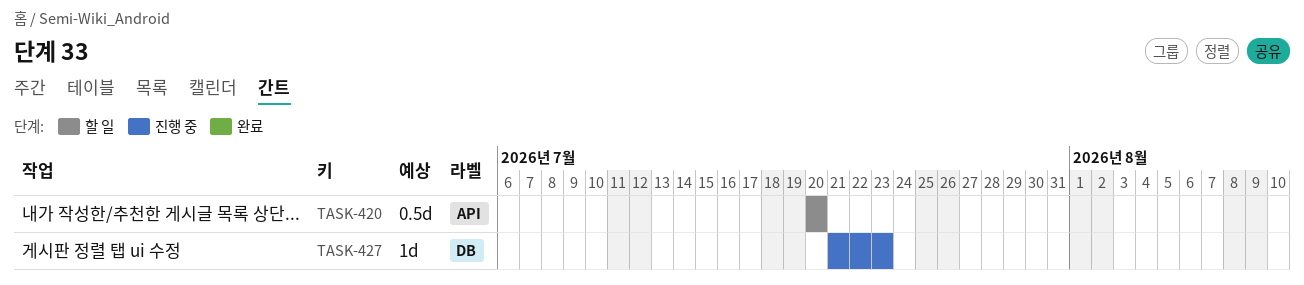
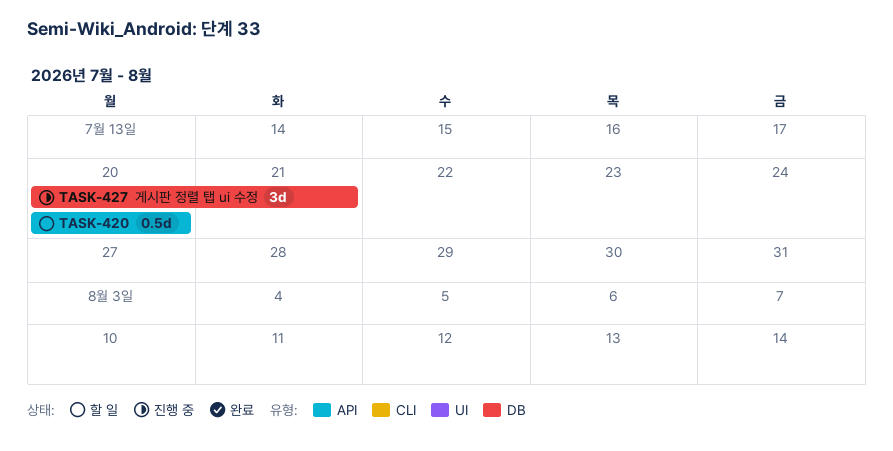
TASK-427, estimate: 1d -> 3d
TASK-427, start: Jul 21 -> Jul 20
TASK-427, due: Jul 23 -> Jul 21

